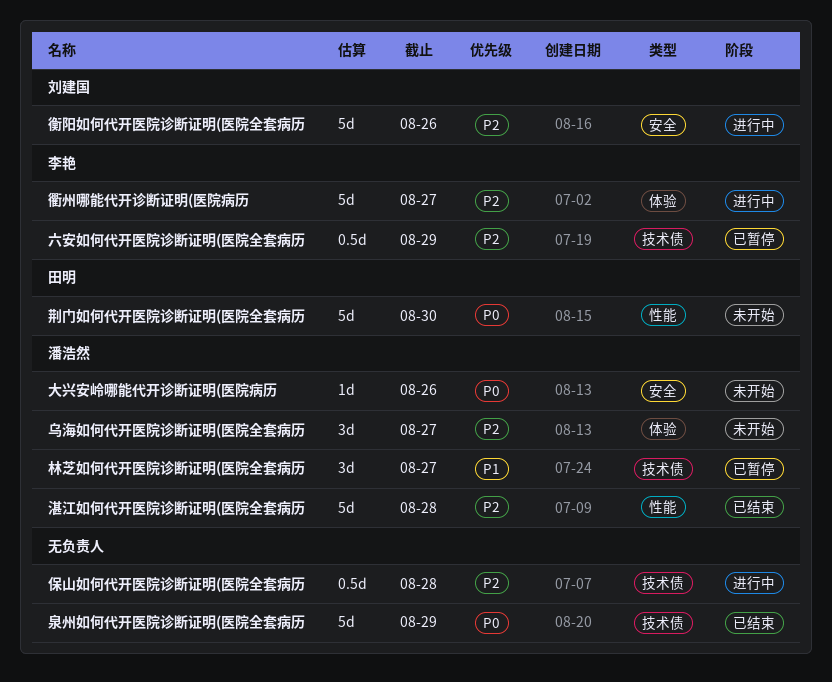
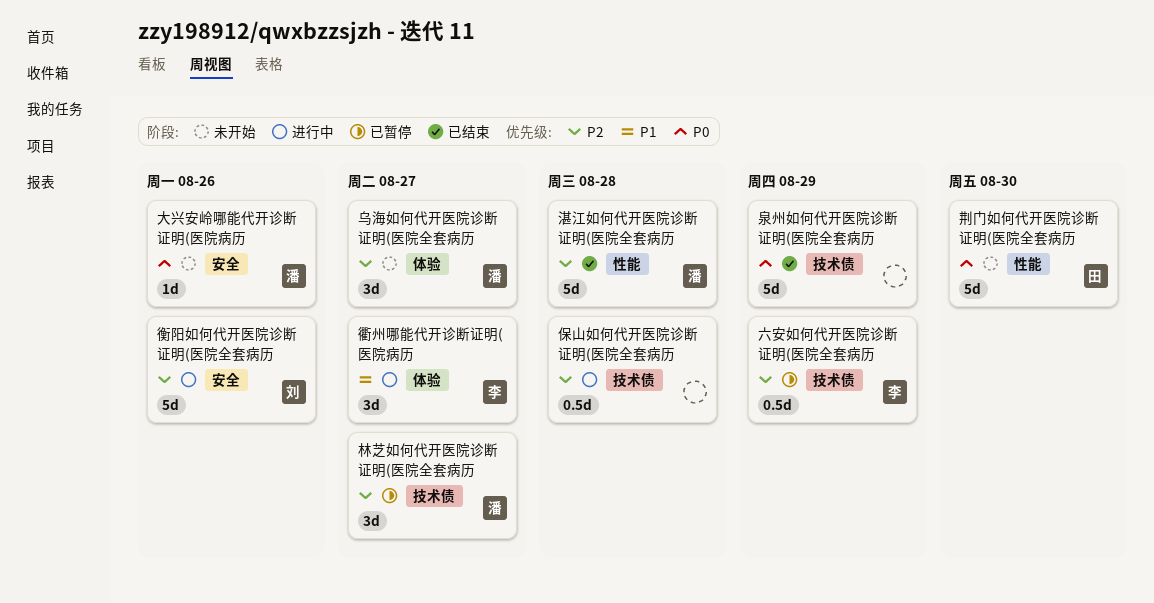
林芝如何代开医院诊断证明(医院全套病历, priority: P1 -> P2
衢州哪能代开诊断证明(医院病历, priority: P2 -> P1
衢州哪能代开诊断证明(医院病历, estimate: 5d -> 3d

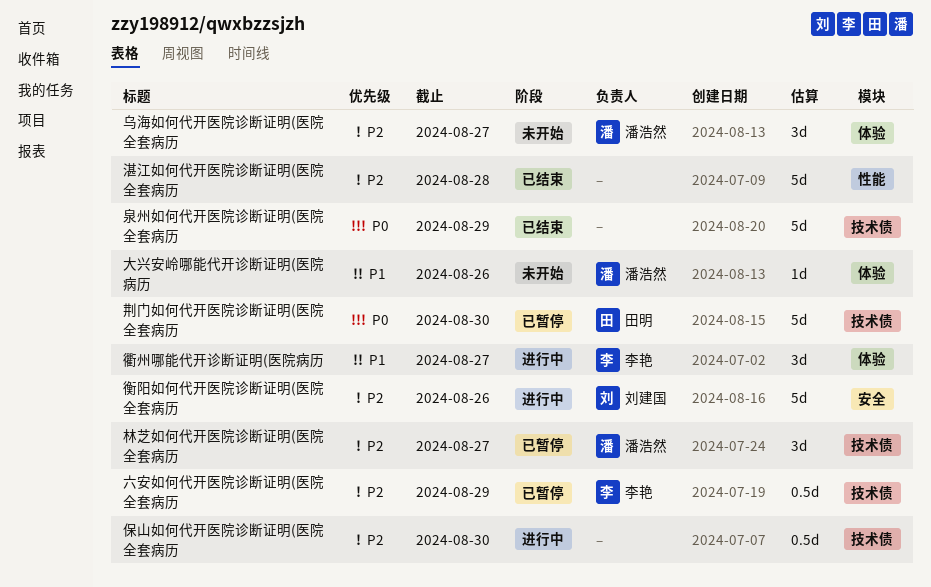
保山如何代开医院诊断证明(医院全套病历, due: Aug 28 -> Aug 30
大兴安岭哪能代开诊断证明(医院病历, priority: P0 -> P1
大兴安岭哪能代开诊断证明(医院病历, label: 安全 -> 体验
湛江如何代开医院诊断证明(医院全套病历, owner: 潘浩然 -> none
荆门如何代开医院诊断证明(医院全套病历, status: 未开始 -> 已暂停
荆门如何代开医院诊断证明(医院全套病历, label: 性能 -> 技术债

